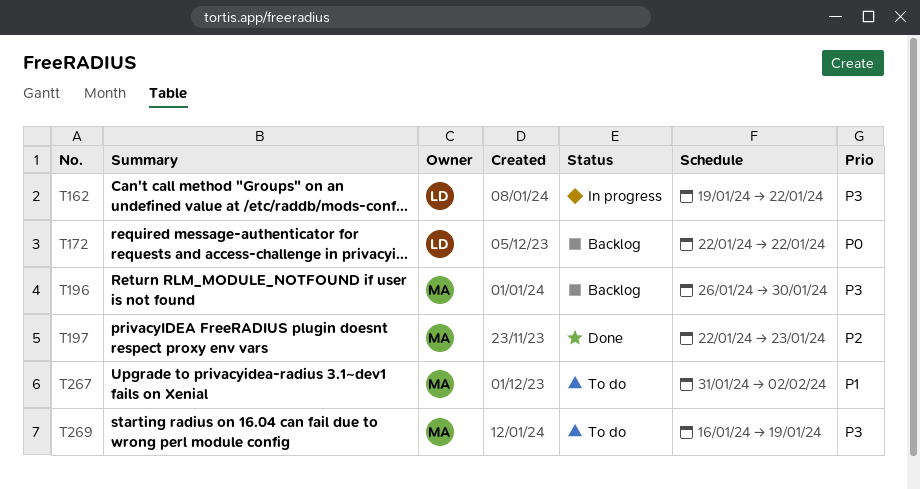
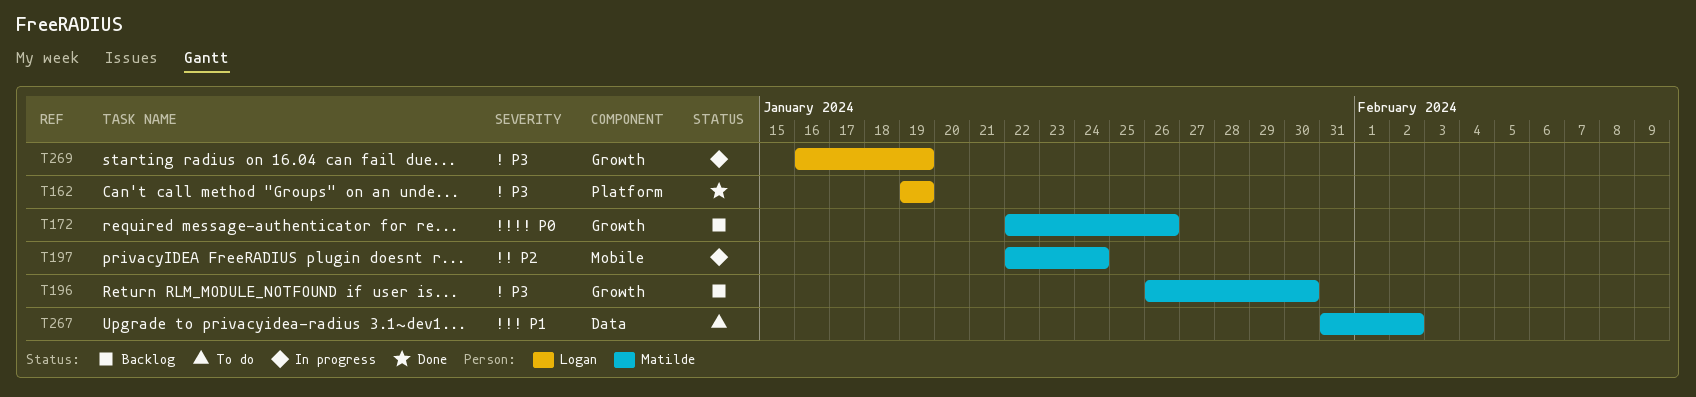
T162, status: In progress -> Done
T162, due: Jan 22 -> Jan 19
T172, owner: Logan -> Matilde
T172, due: Jan 22 -> Jan 26
T197, status: Done -> In progress
T197, due: Jan 23 -> Jan 24
T269, status: To do -> In progress
T269, owner: Matilde -> Logan

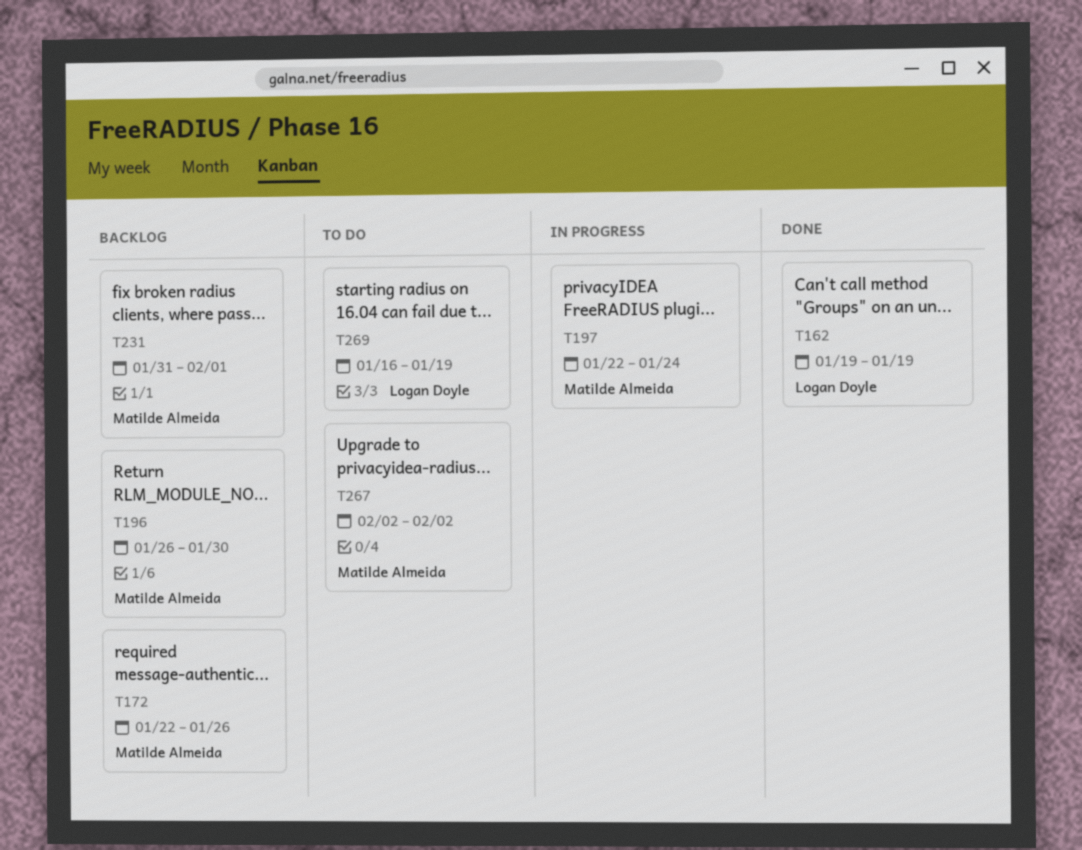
T231: none -> present
T267, start: Jan 31 -> Feb 2
T269, status: In progress -> To do

